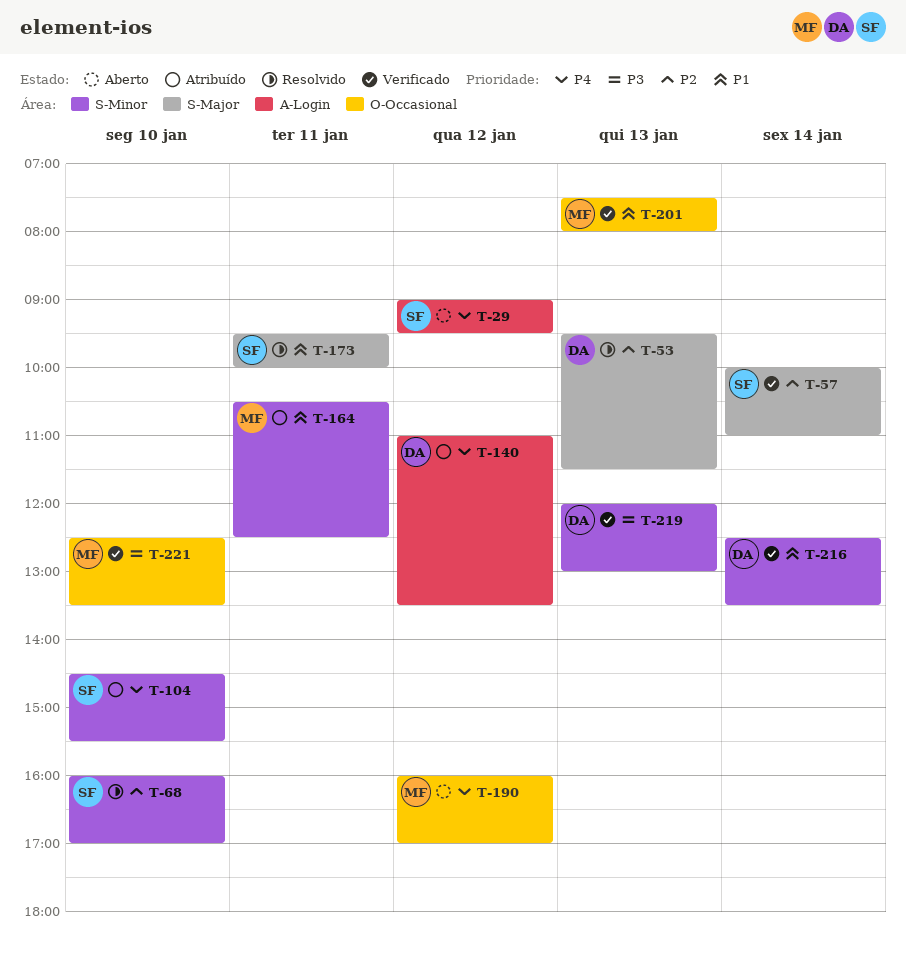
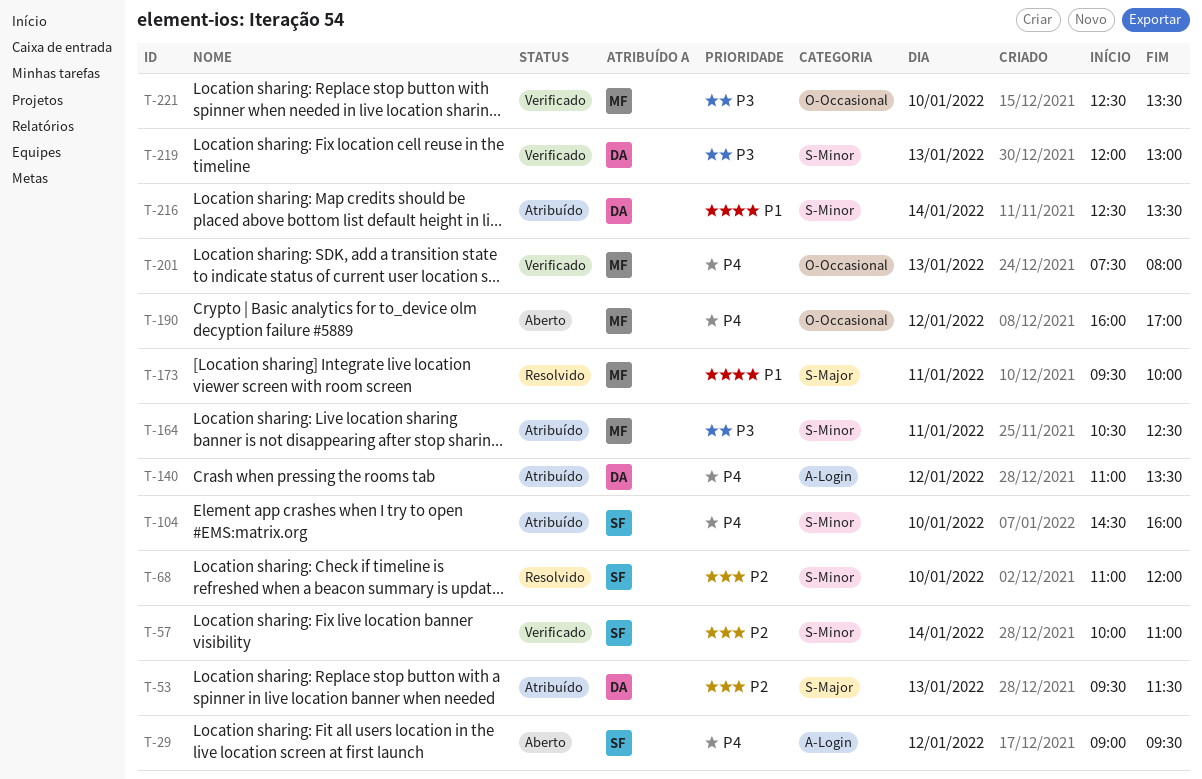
T-53, status: Resolvido -> Atribuído
T-57, label: S-Major -> S-Minor
T-68, begins: 16:00 -> 11:00
T-68, ends: 17:00 -> 12:00
T-104, ends: 15:30 -> 16:00
T-164, priority: P1 -> P3
T-173, owner: SF -> MF
T-201, priority: P1 -> P4
T-216, status: Verificado -> Atribuído

